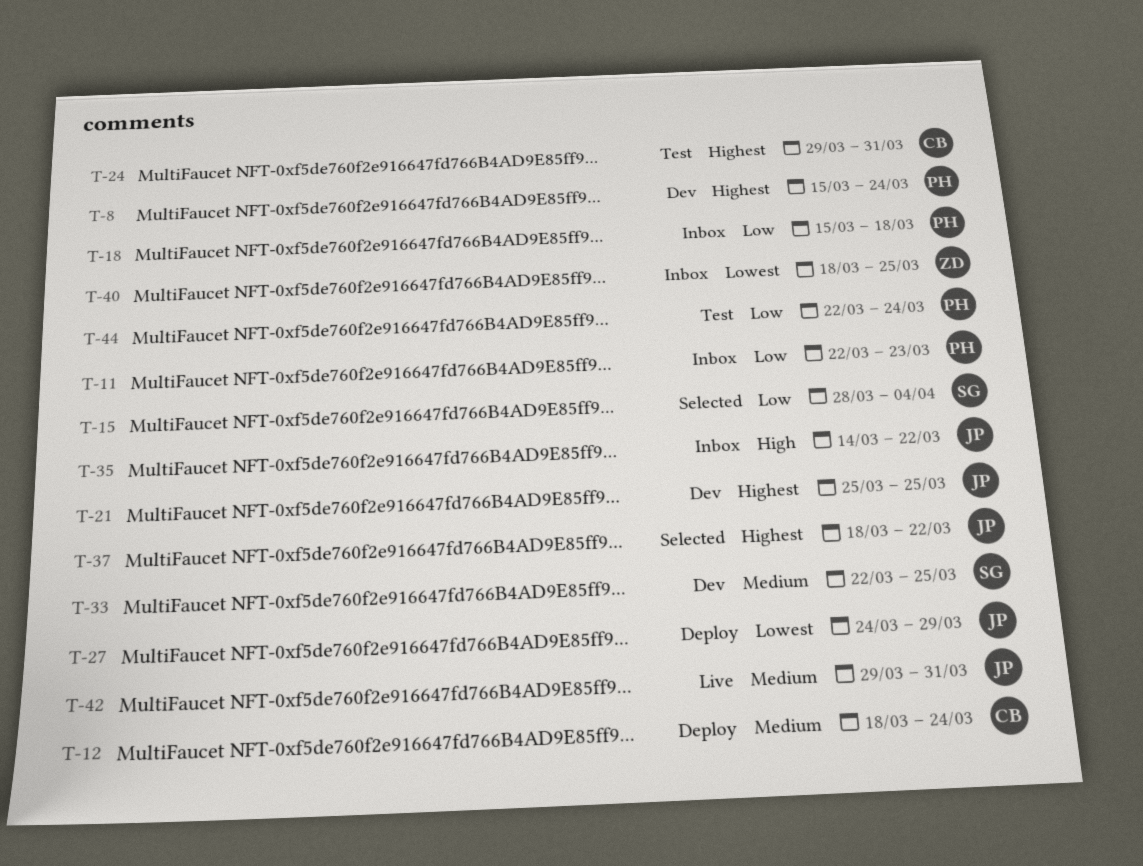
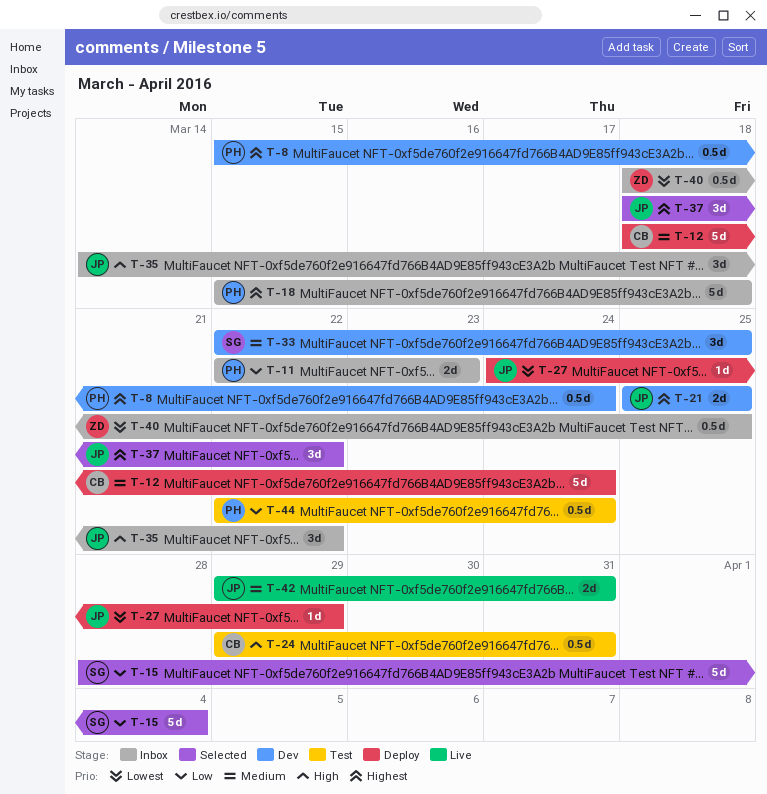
T-18, priority: Low -> Highest
T-24, priority: Highest -> High

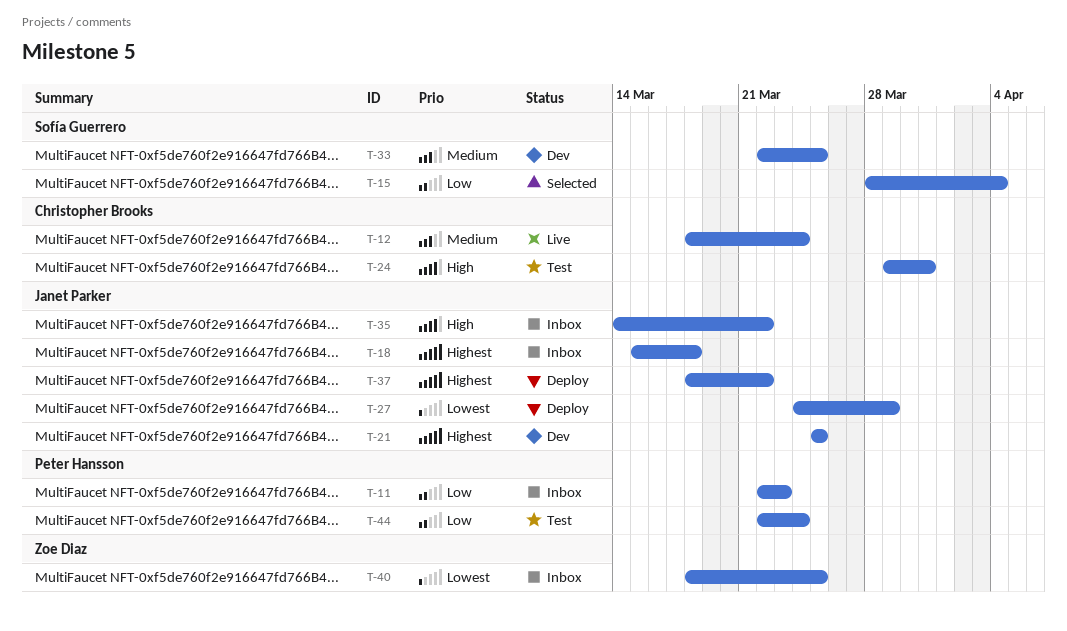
T-8: present -> none
T-12, status: Deploy -> Live
T-18, owner: Peter Hansson -> Janet Parker
T-37, status: Selected -> Deploy
T-42: present -> none

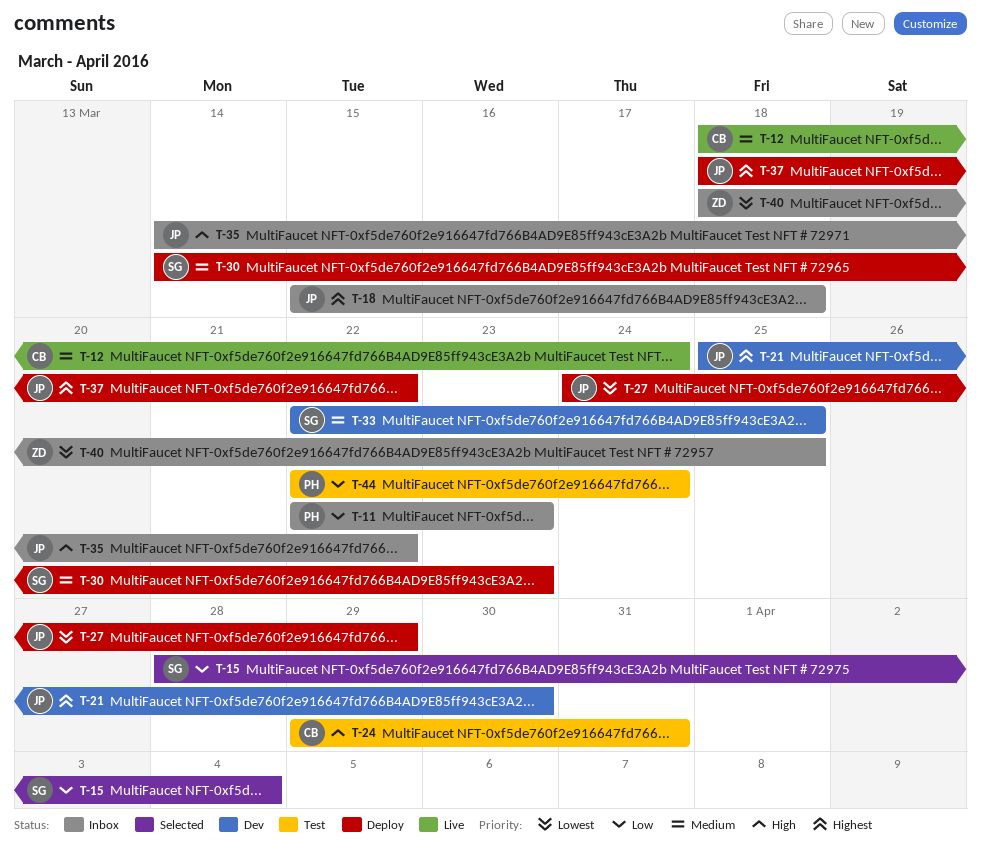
T-21, due: Mar 25 -> Mar 30
T-30: none -> present

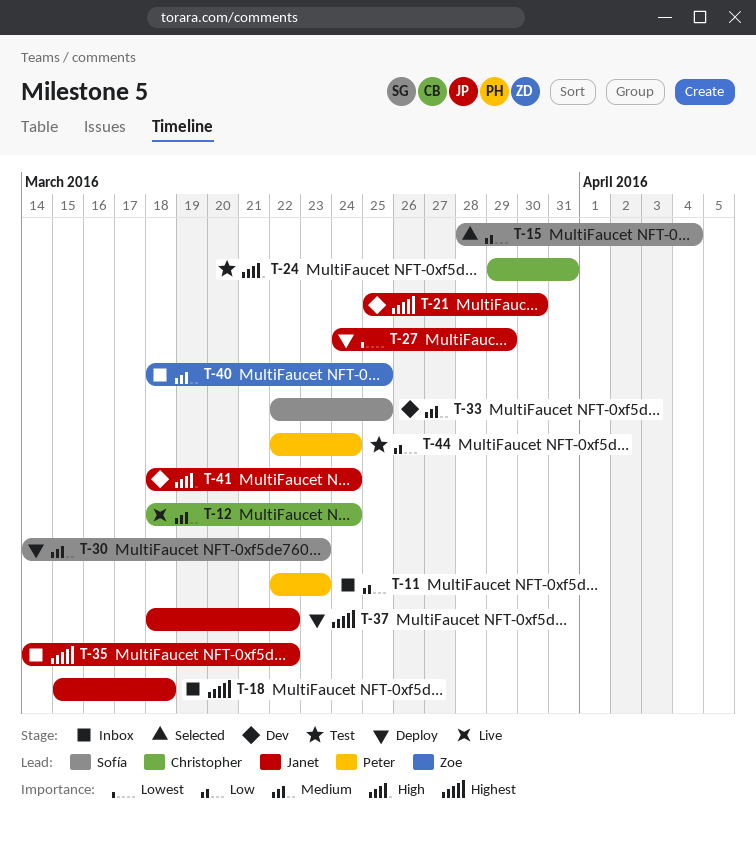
T-35, priority: High -> Highest
T-40, priority: Lowest -> Medium
T-41: none -> present

